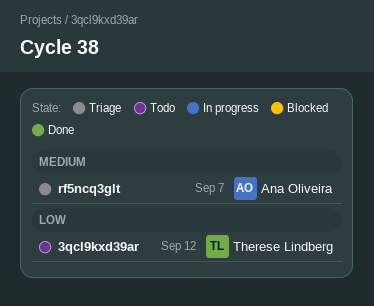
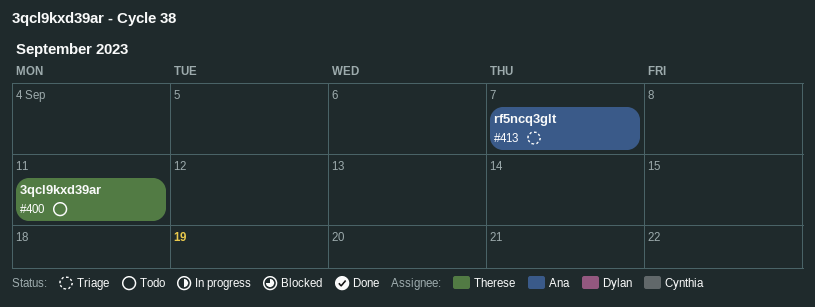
3qcl9kxd39ar, due: Sep 12 -> Sep 11

